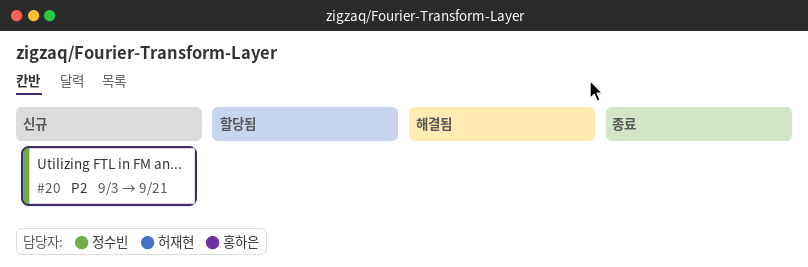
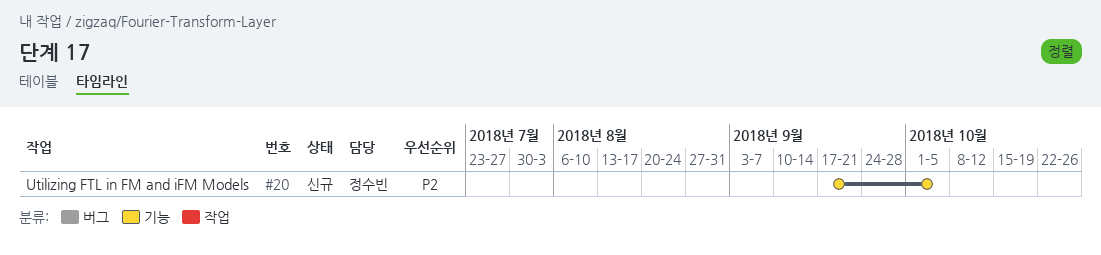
#20, start: Sep 3 -> Sep 17
#20, due: Sep 21 -> Oct 5

